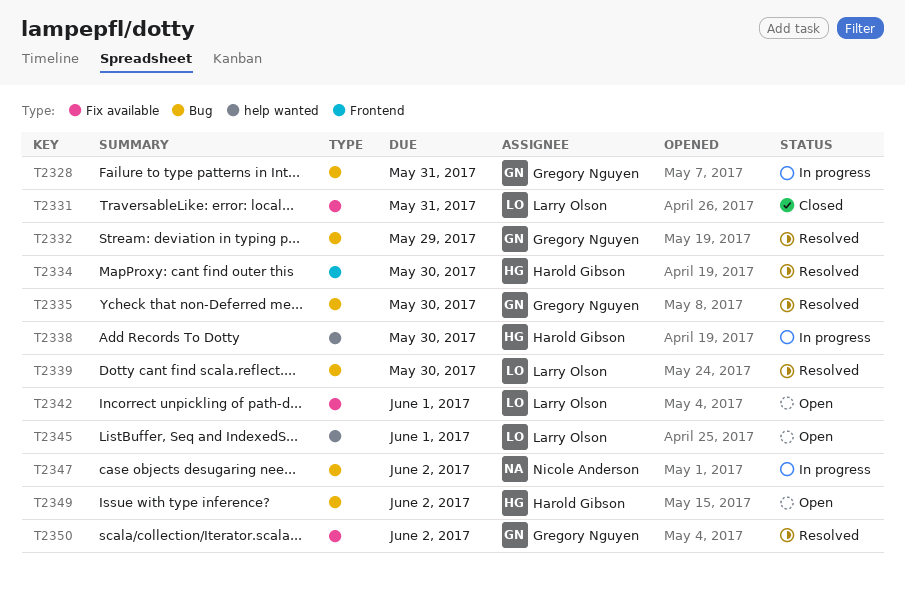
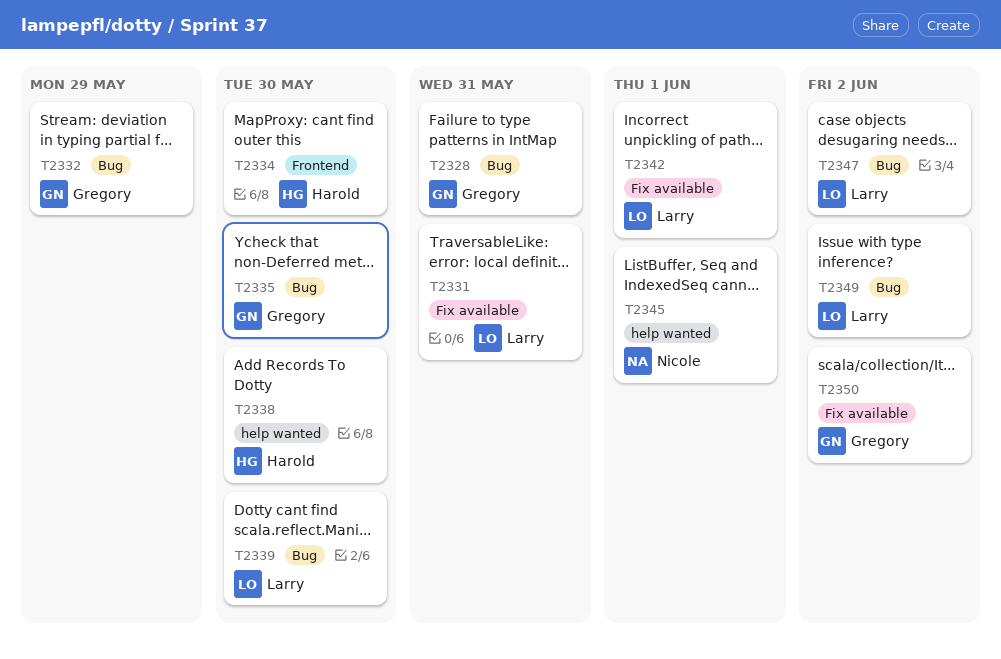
T2345, owner: Larry Olson -> Nicole Anderson
T2347, owner: Nicole Anderson -> Larry Olson
T2349, owner: Harold Gibson -> Larry Olson

